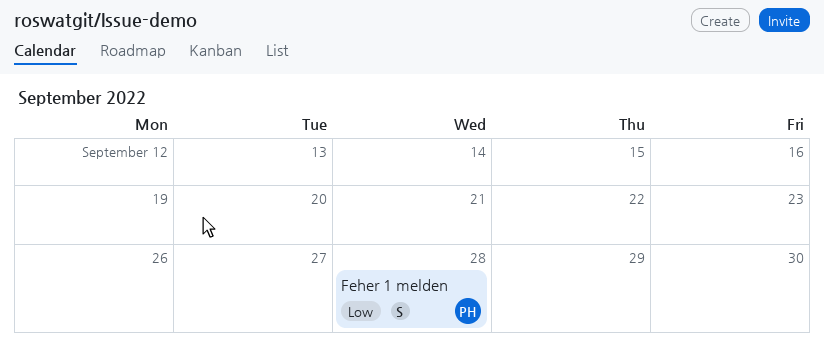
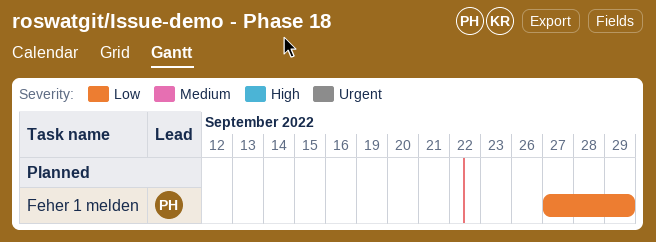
Feher 1 melden, due: Sep 28 -> Sep 29

